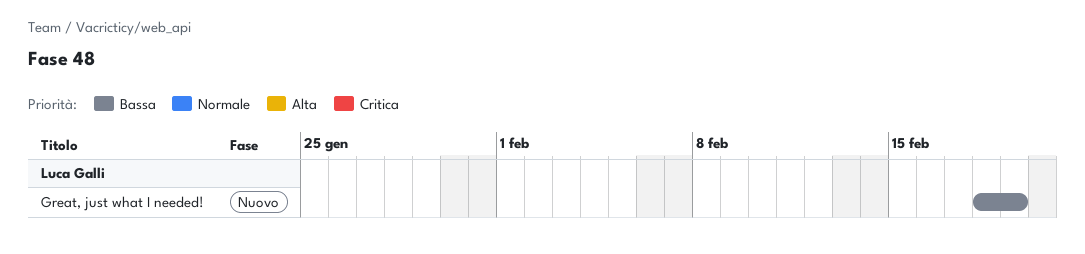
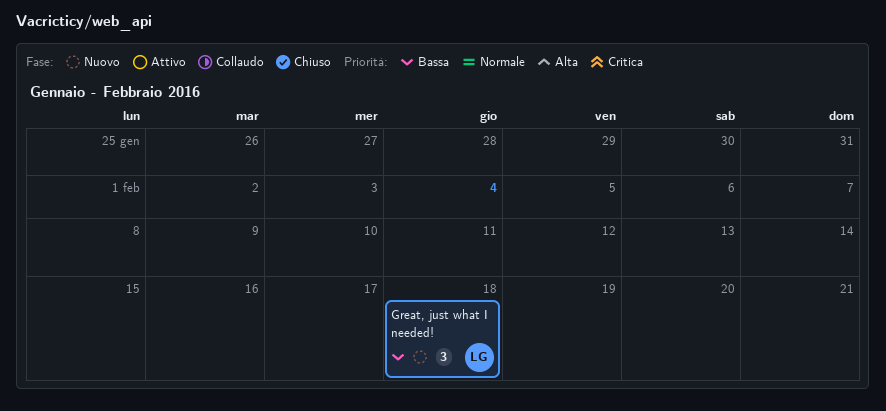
Great, just what I needed!, due: Feb 19 -> Feb 18

